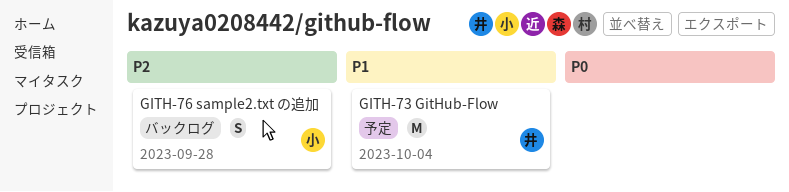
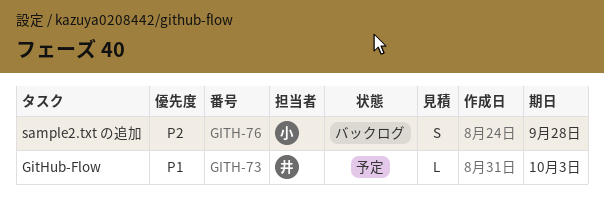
GITH-73, estimate: M -> L
GITH-73, due: Oct 4 -> Oct 3

